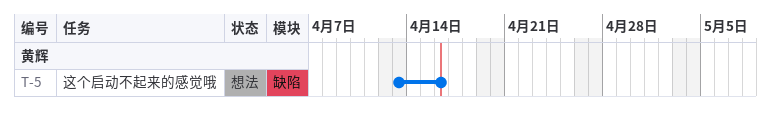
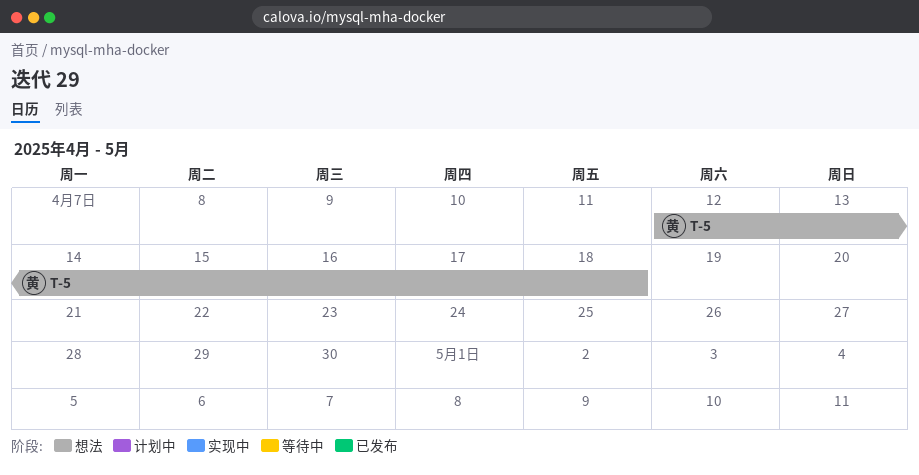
T-5, start: Apr 13 -> Apr 12
T-5, due: Apr 16 -> Apr 18

